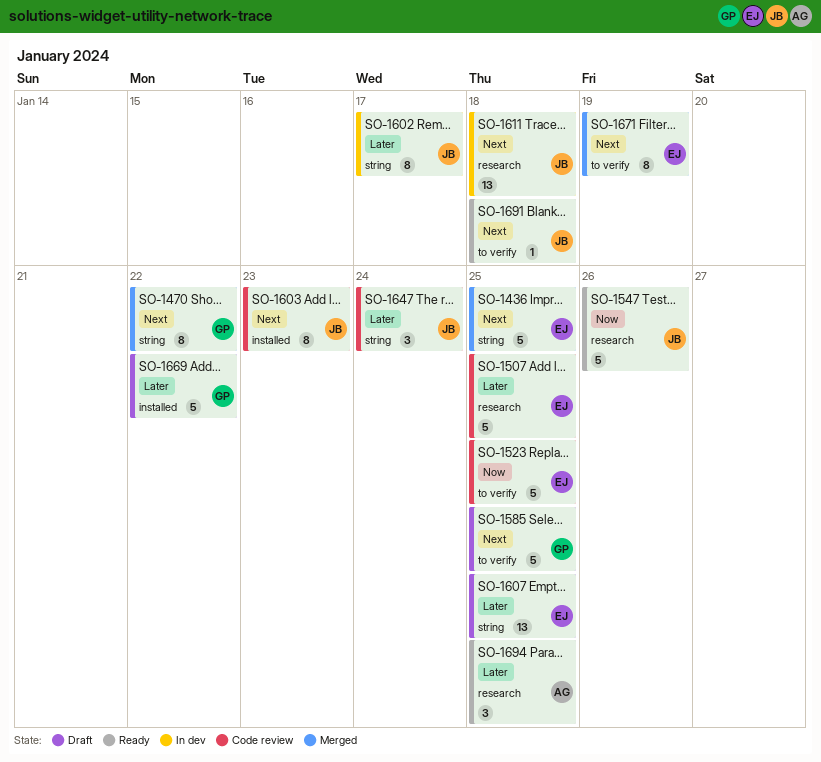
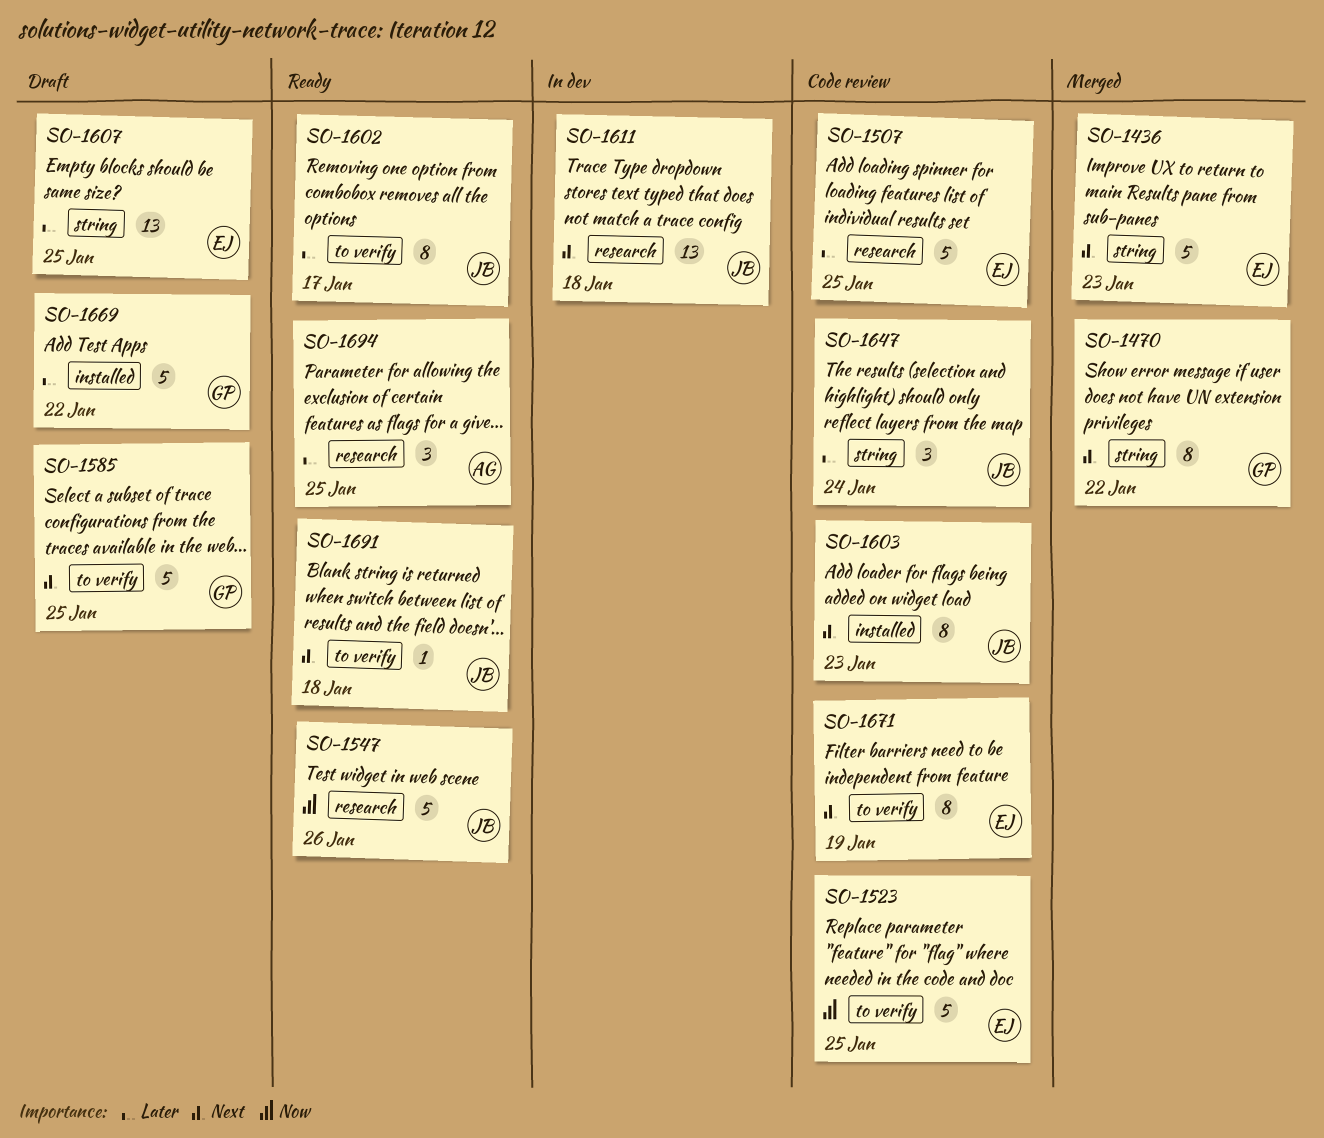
SO-1436, due: Jan 25 -> Jan 23
SO-1602, status: In dev -> Ready
SO-1602, label: string -> to verify
SO-1671, status: Merged -> Code review

